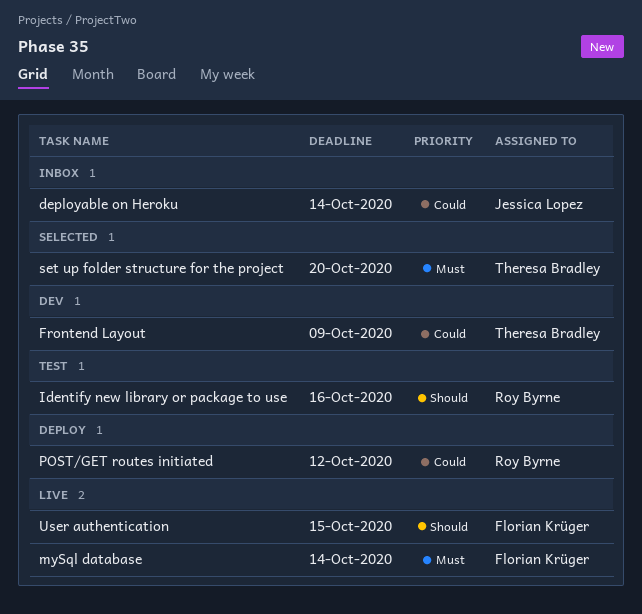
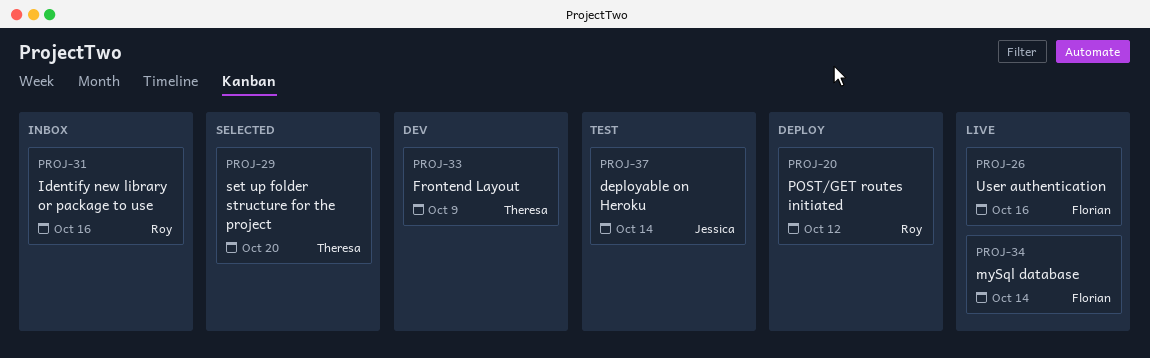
deployable on Heroku, status: Inbox -> Test
Identify new library or package to use, status: Test -> Inbox
User authentication, due: Oct 15 -> Oct 16

